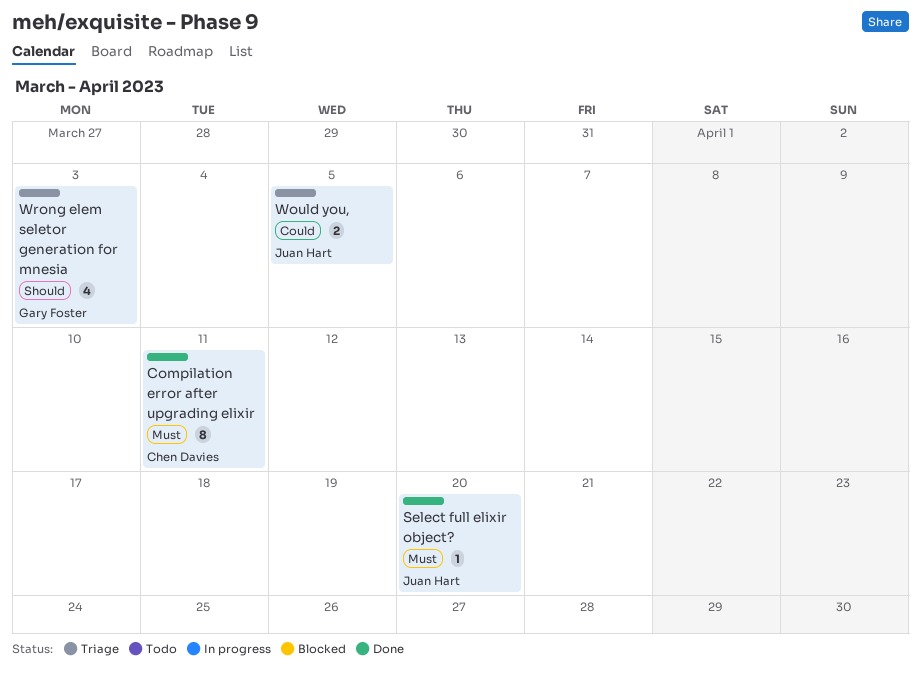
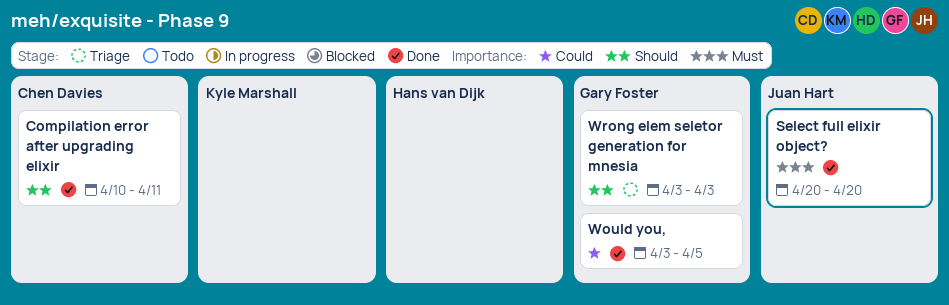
Compilation error after upgrading elixir, priority: Must -> Should
Would you,, status: Triage -> Done
Would you,, owner: Juan Hart -> Gary Foster

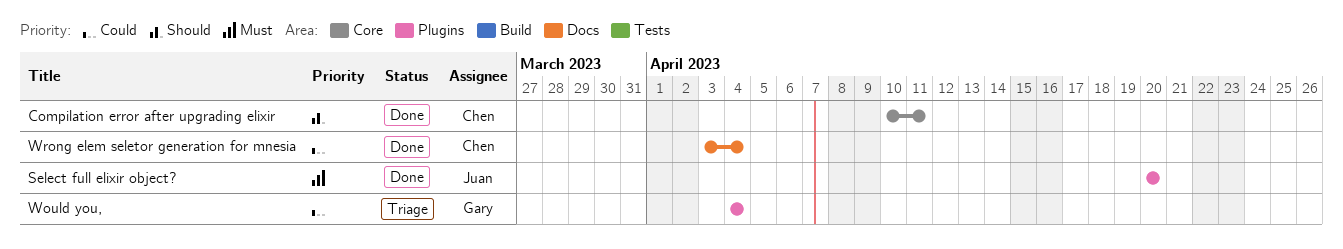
Would you,, status: Done -> Triage
Would you,, start: Apr 3 -> Apr 4
Would you,, due: Apr 5 -> Apr 4
Wrong elem seletor generation for mnesia, status: Triage -> Done
Wrong elem seletor generation for mnesia, owner: Gary Foster -> Chen Davies
Wrong elem seletor generation for mnesia, priority: Should -> Could
Wrong elem seletor generation for mnesia, due: Apr 3 -> Apr 4

